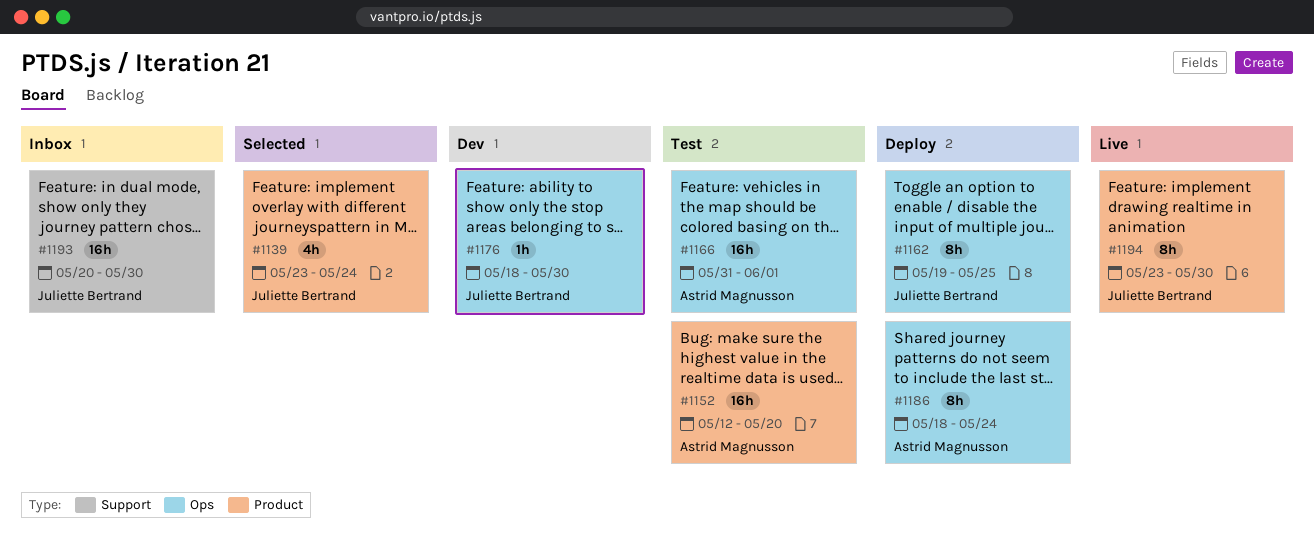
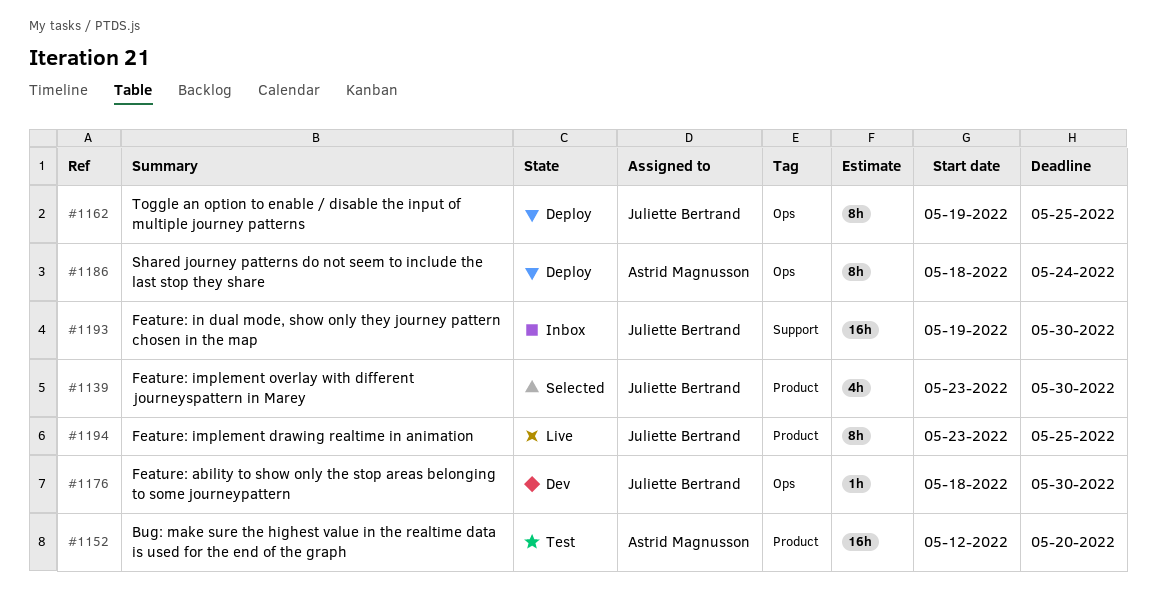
#1139, due: May 24 -> May 30
#1166: present -> none
#1193, start: May 20 -> May 19
#1194, due: May 30 -> May 25

